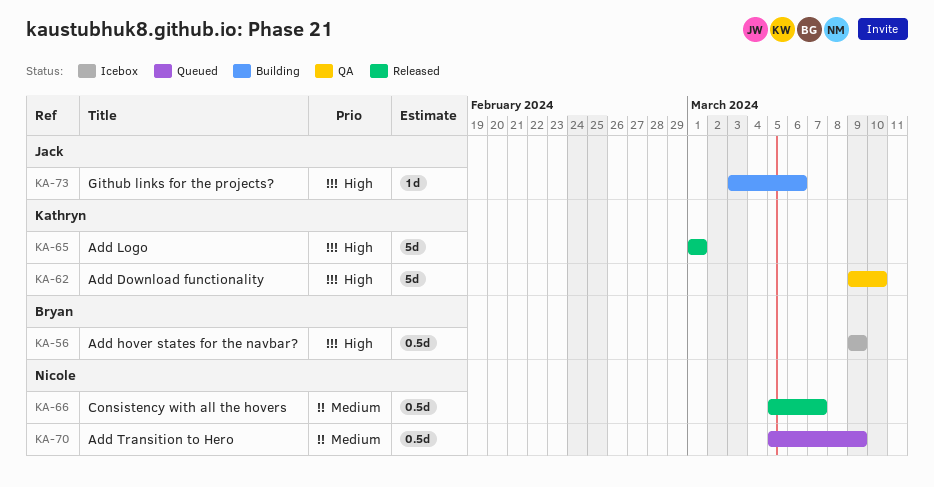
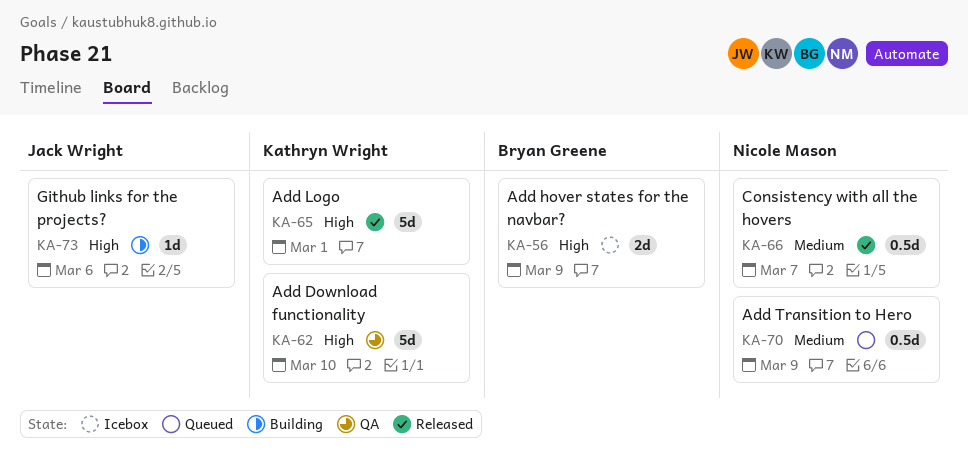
KA-56, estimate: 0.5d -> 2d

